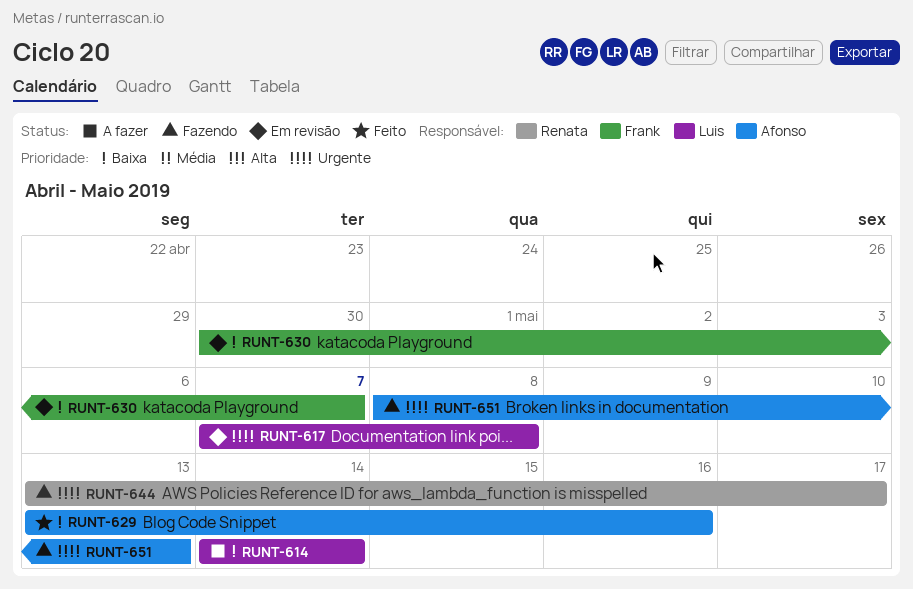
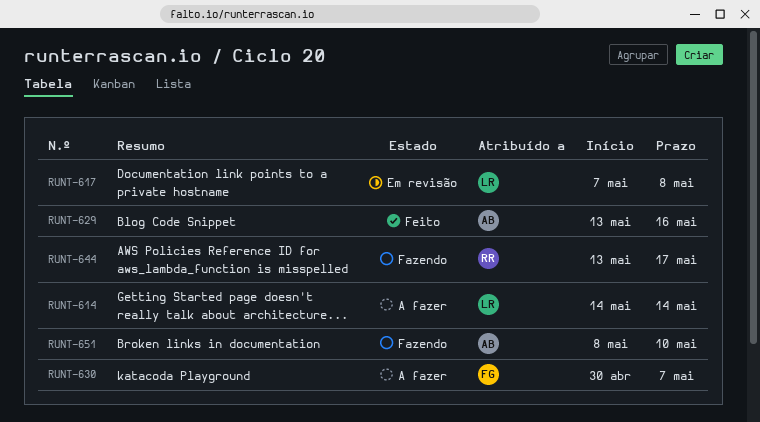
RUNT-630, status: Em revisão -> A fazer
RUNT-651, due: May 13 -> May 10

